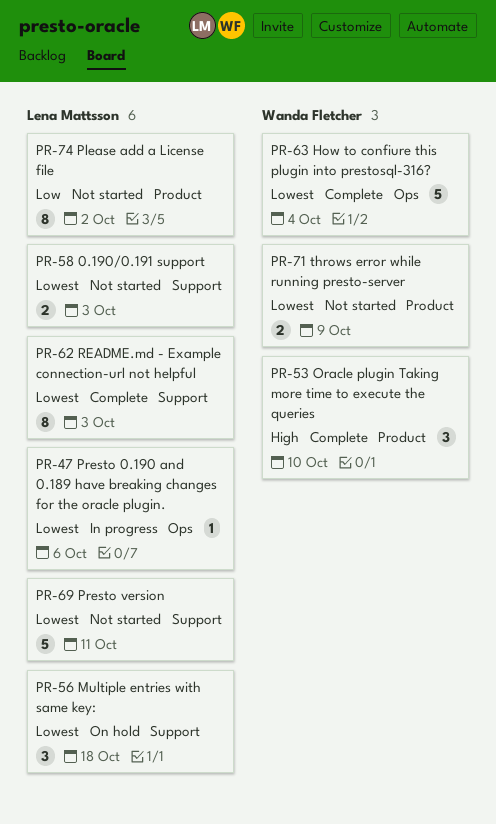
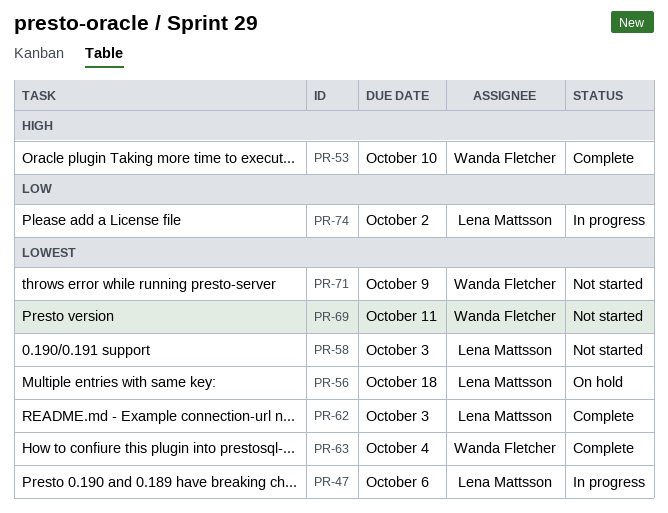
PR-69, owner: Lena Mattsson -> Wanda Fletcher
PR-74, status: Not started -> In progress

